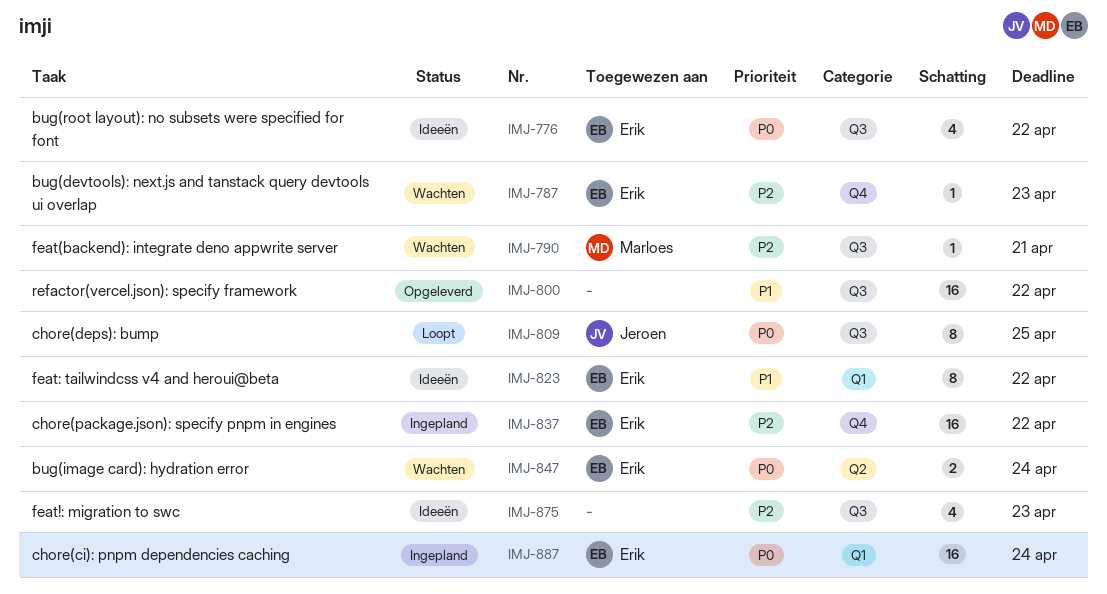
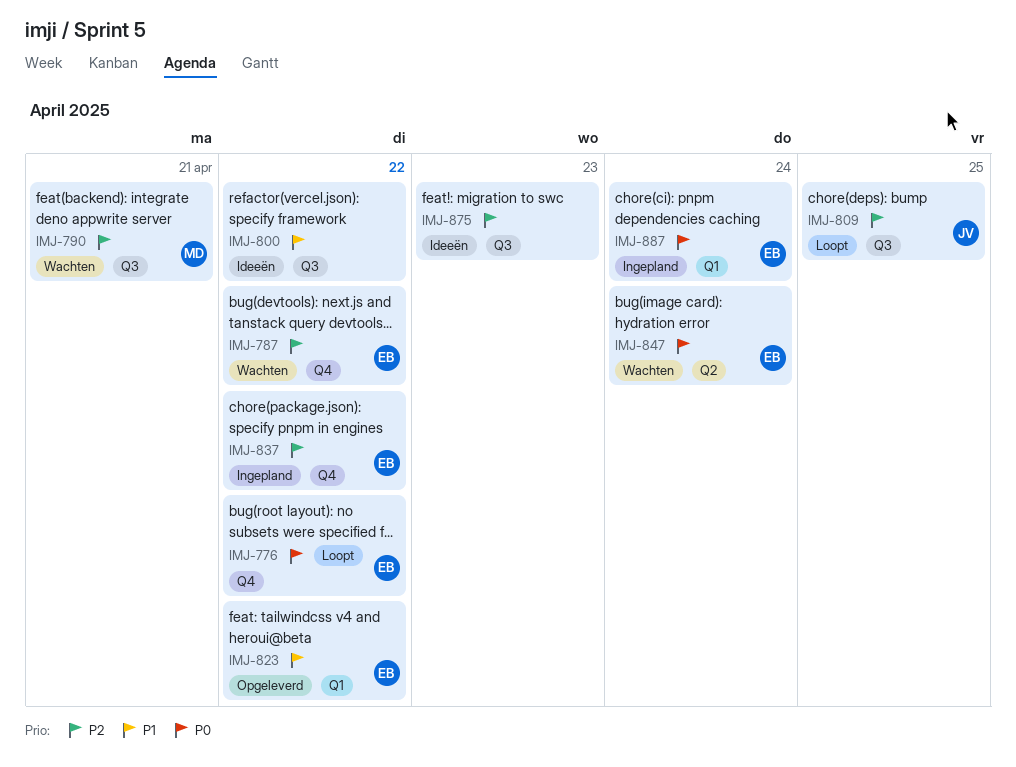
IMJ-776, status: Ideeën -> Loopt
IMJ-776, label: Q3 -> Q4
IMJ-787, due: Apr 23 -> Apr 22
IMJ-800, status: Opgeleverd -> Ideeën
IMJ-809, priority: P0 -> P2
IMJ-823, status: Ideeën -> Opgeleverd

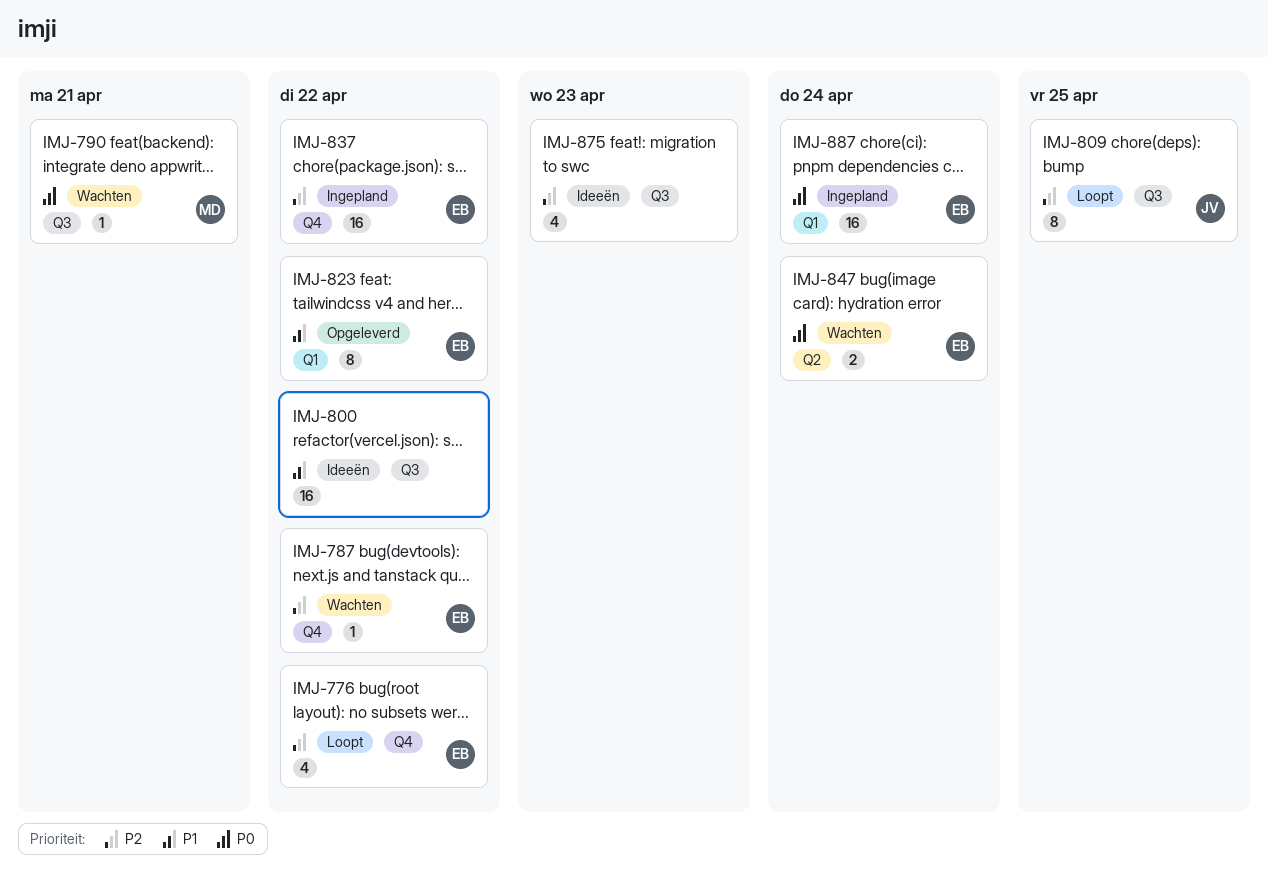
IMJ-776, priority: P0 -> P2
IMJ-790, priority: P2 -> P0

